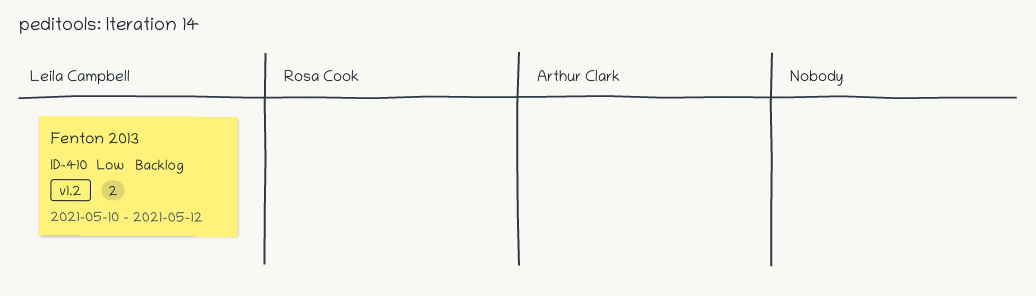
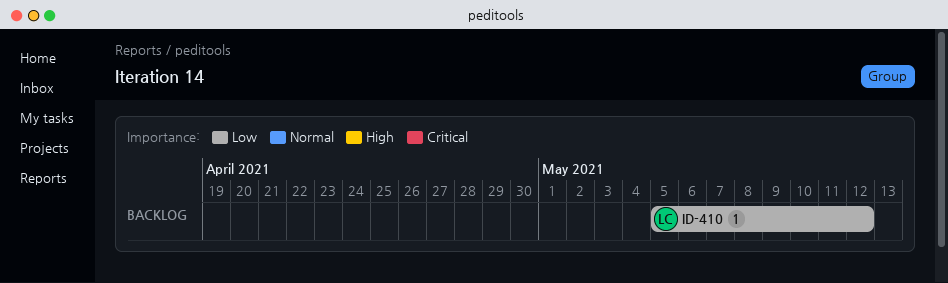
ID-410, estimate: 2 -> 1
ID-410, start: May 10 -> May 5

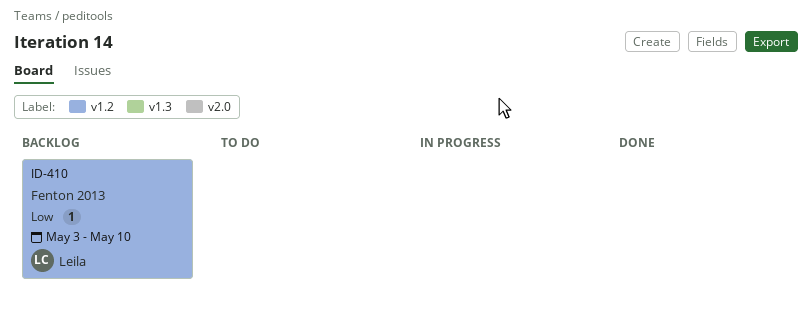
ID-410, start: May 5 -> May 3
ID-410, due: May 12 -> May 10

